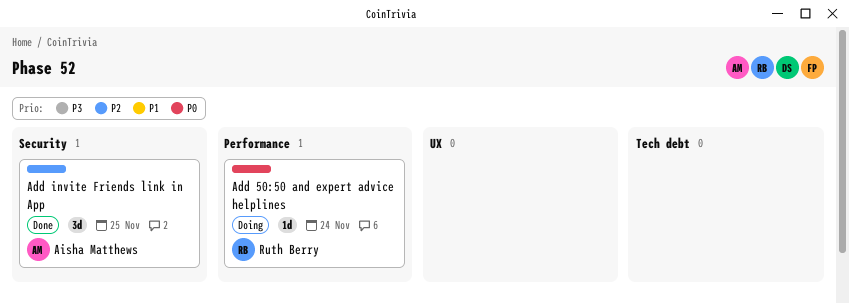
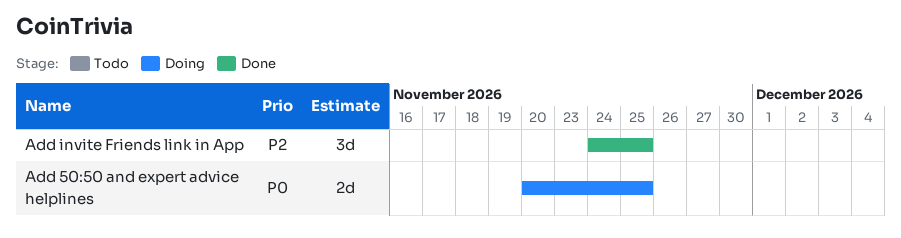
Add 50:50 and expert advice helplines, estimate: 1d -> 2d
Add 50:50 and expert advice helplines, due: Nov 24 -> Nov 25

